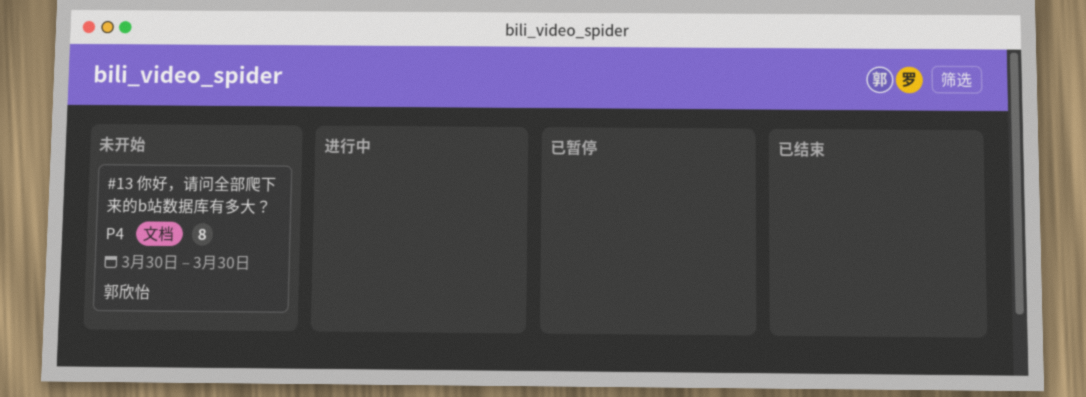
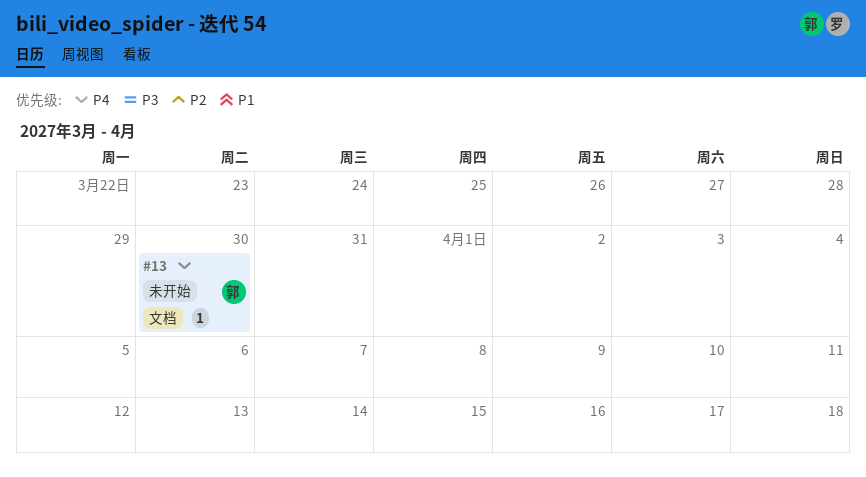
#13, estimate: 8 -> 1

